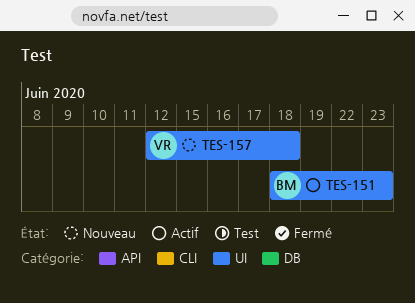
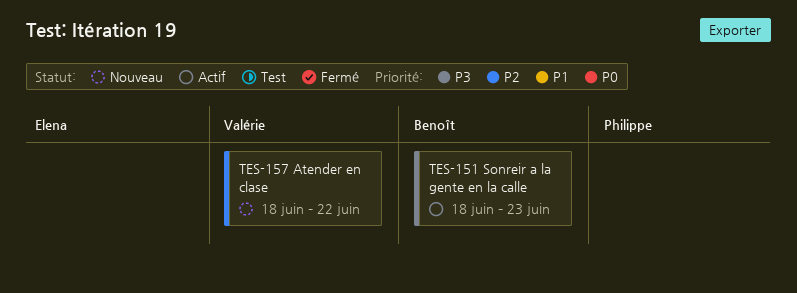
TES-157, start: Jun 12 -> Jun 18
TES-157, due: Jun 18 -> Jun 22

